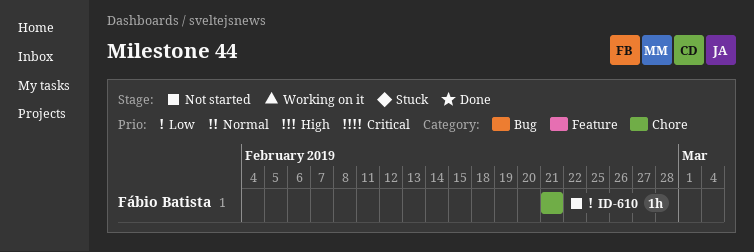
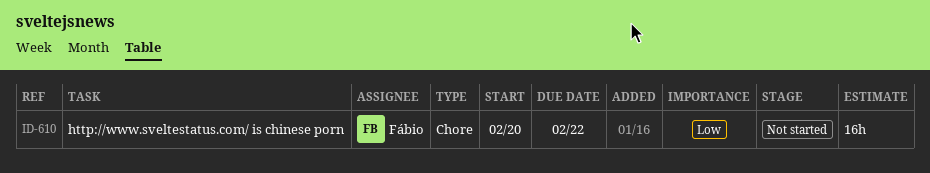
ID-610, estimate: 1h -> 16h
ID-610, start: Feb 21 -> Feb 20
ID-610, due: Feb 21 -> Feb 22

